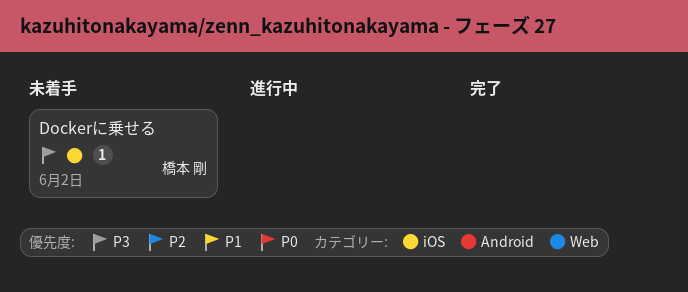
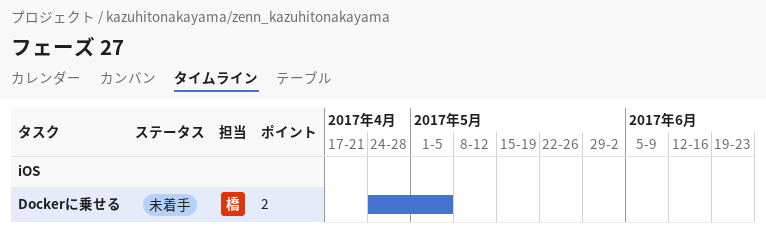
Dockerに乗せる, estimate: 1 -> 2
Dockerに乗せる, due: Jun 2 -> May 5

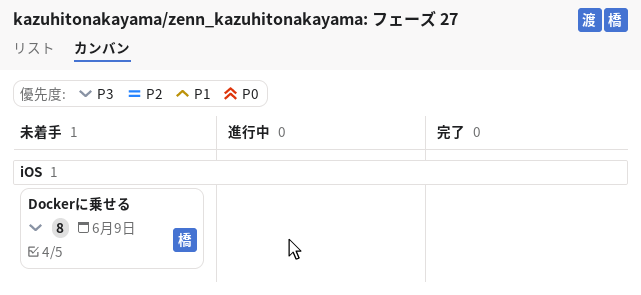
Dockerに乗せる, estimate: 2 -> 8
Dockerに乗せる, due: May 5 -> Jun 9

